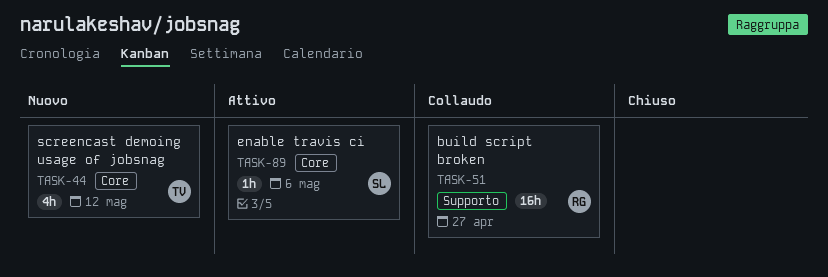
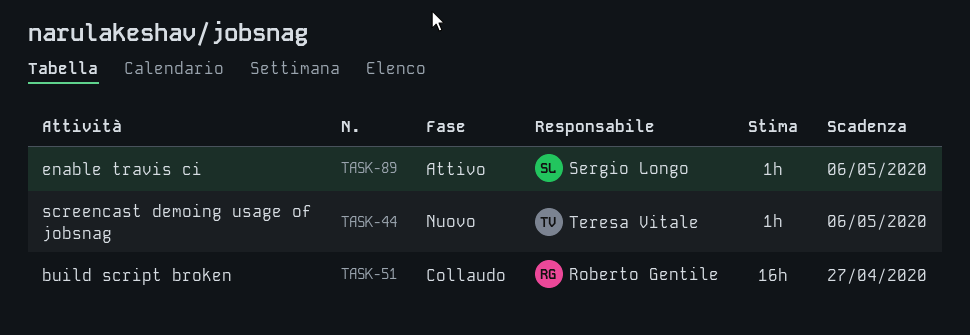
TASK-44, estimate: 4h -> 1h
TASK-44, due: May 12 -> May 6

